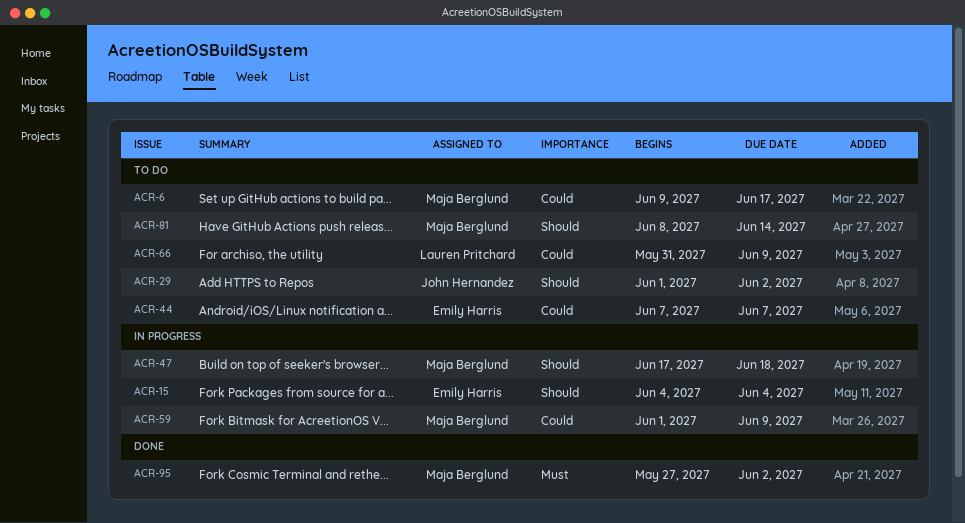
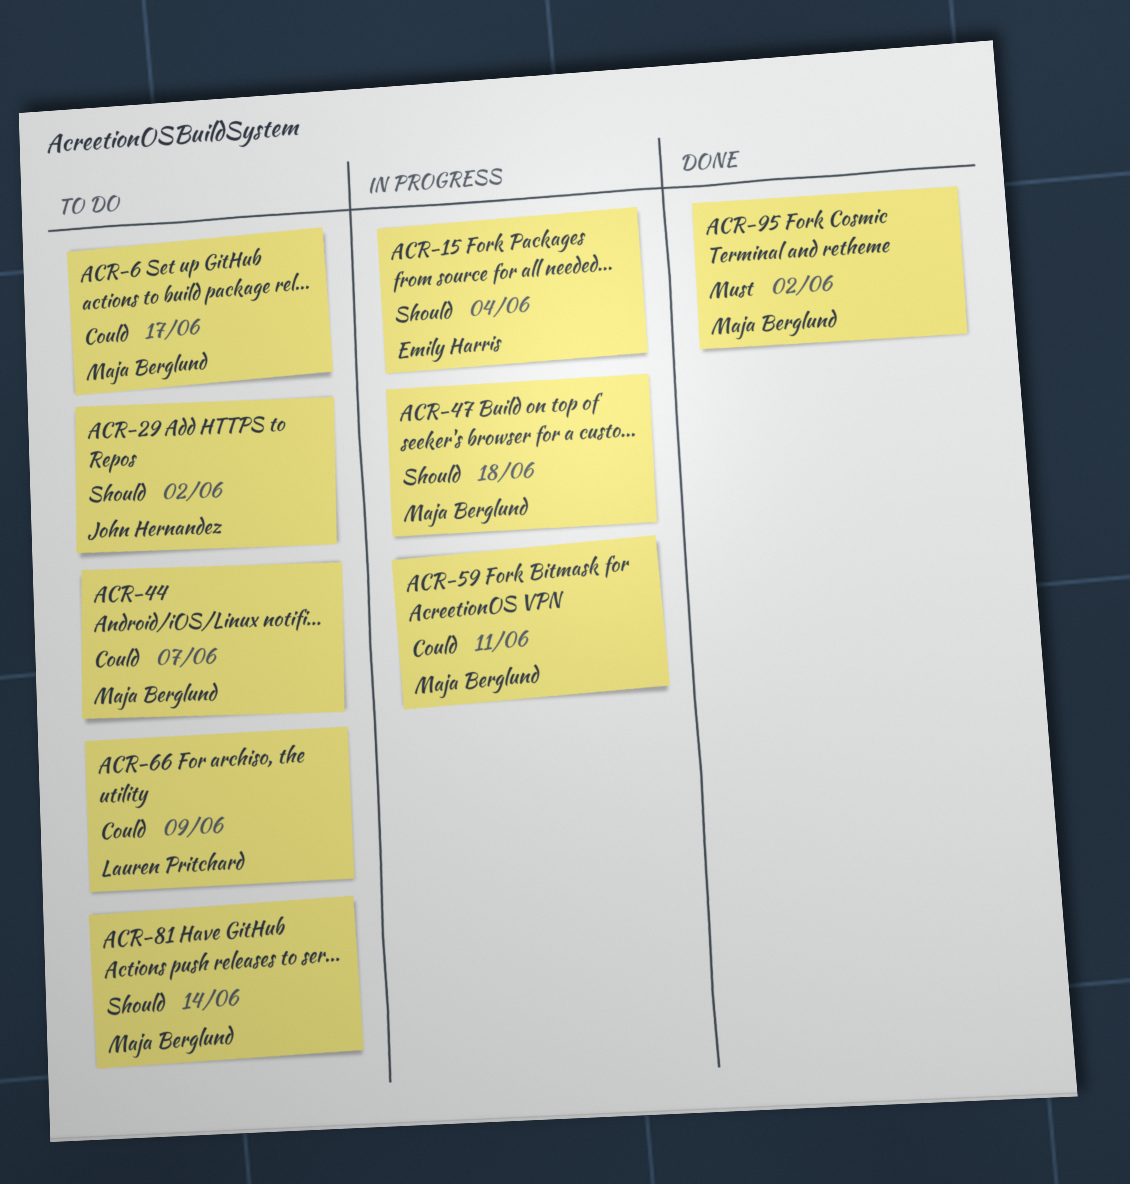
ACR-44, owner: Emily Harris -> Maja Berglund
ACR-59, due: Jun 9 -> Jun 11

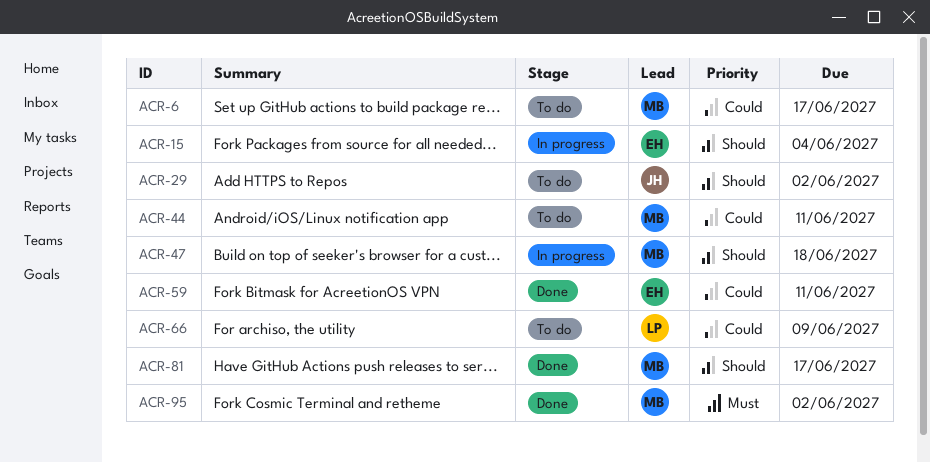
ACR-44, due: Jun 7 -> Jun 11
ACR-59, status: In progress -> Done
ACR-59, owner: Maja Berglund -> Emily Harris
ACR-81, status: To do -> Done
ACR-81, due: Jun 14 -> Jun 17

